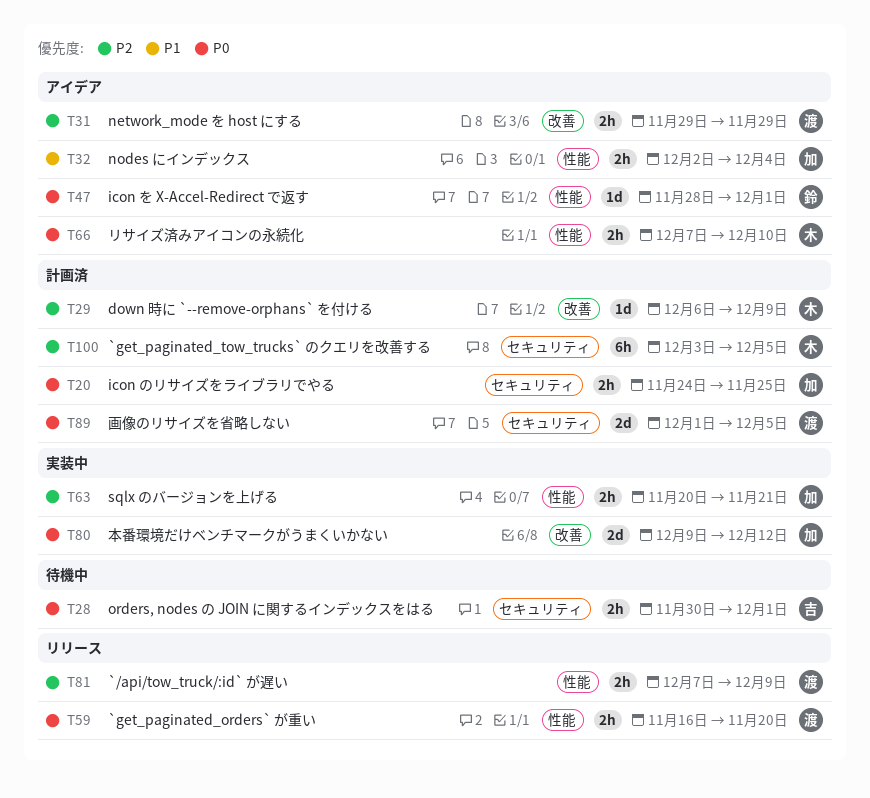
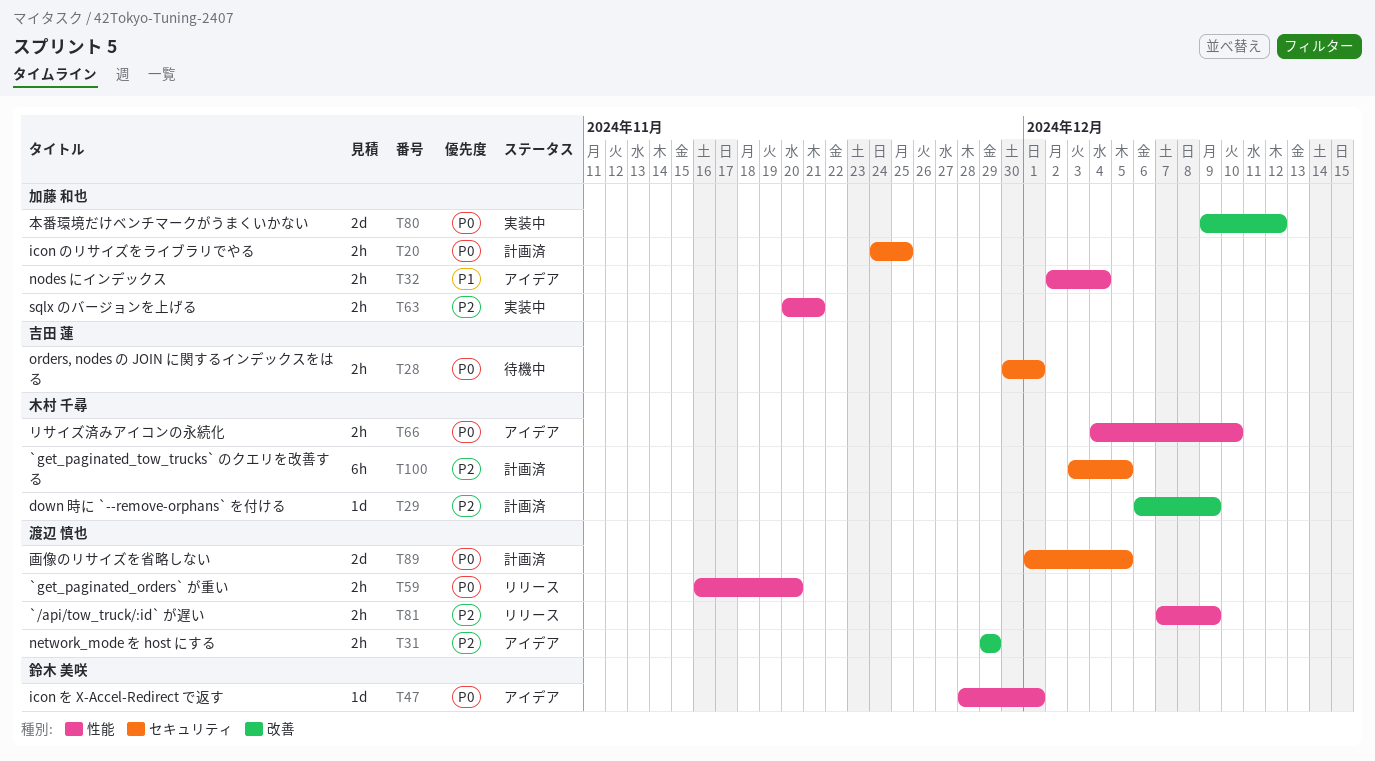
T66, start: Dec 7 -> Dec 4

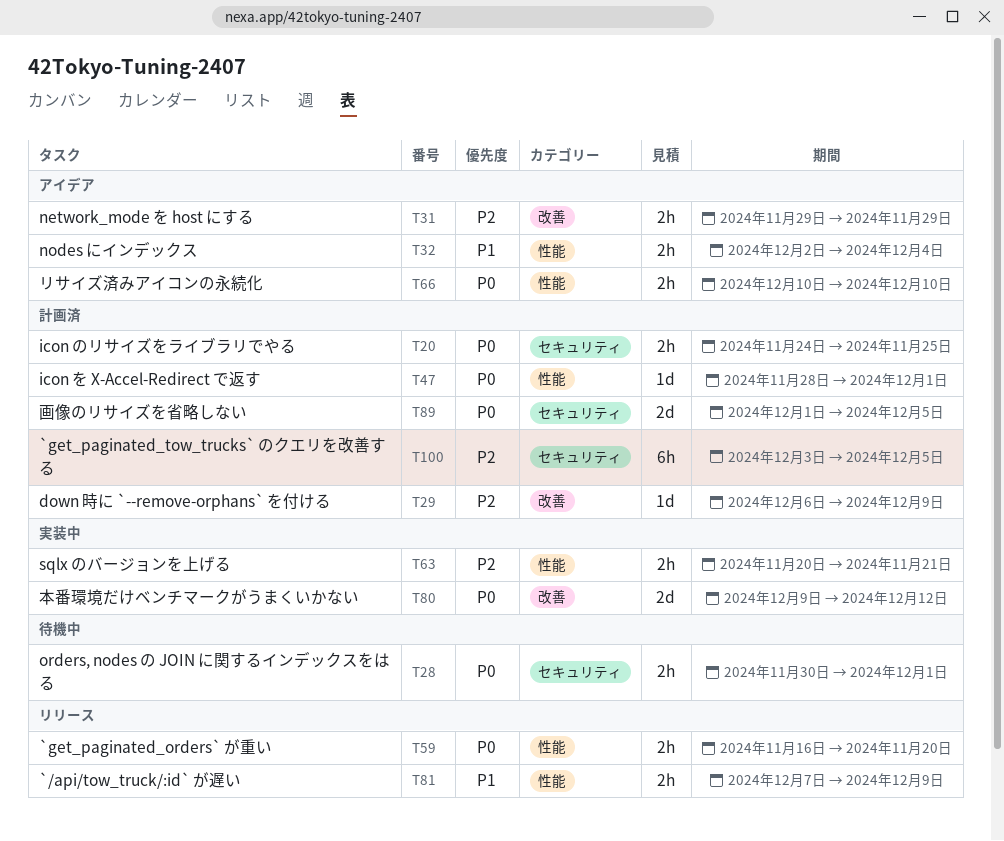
T47, status: アイデア -> 計画済
T66, start: Dec 4 -> Dec 10
T81, priority: P2 -> P1

